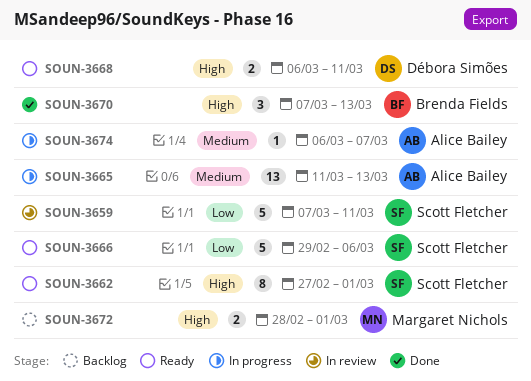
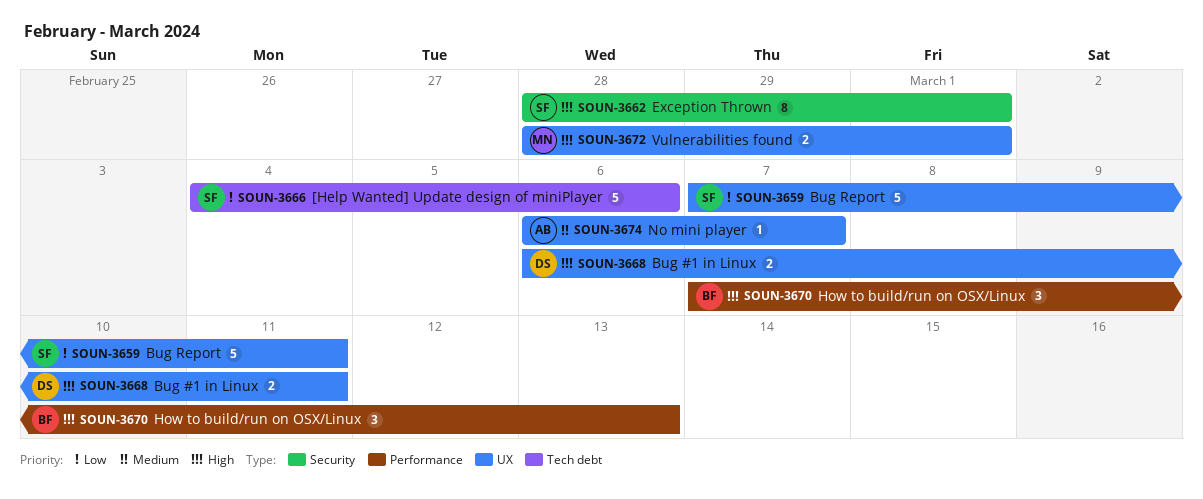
SOUN-3662, start: Feb 27 -> Feb 28
SOUN-3665: present -> none
SOUN-3666, start: Feb 29 -> Mar 4

